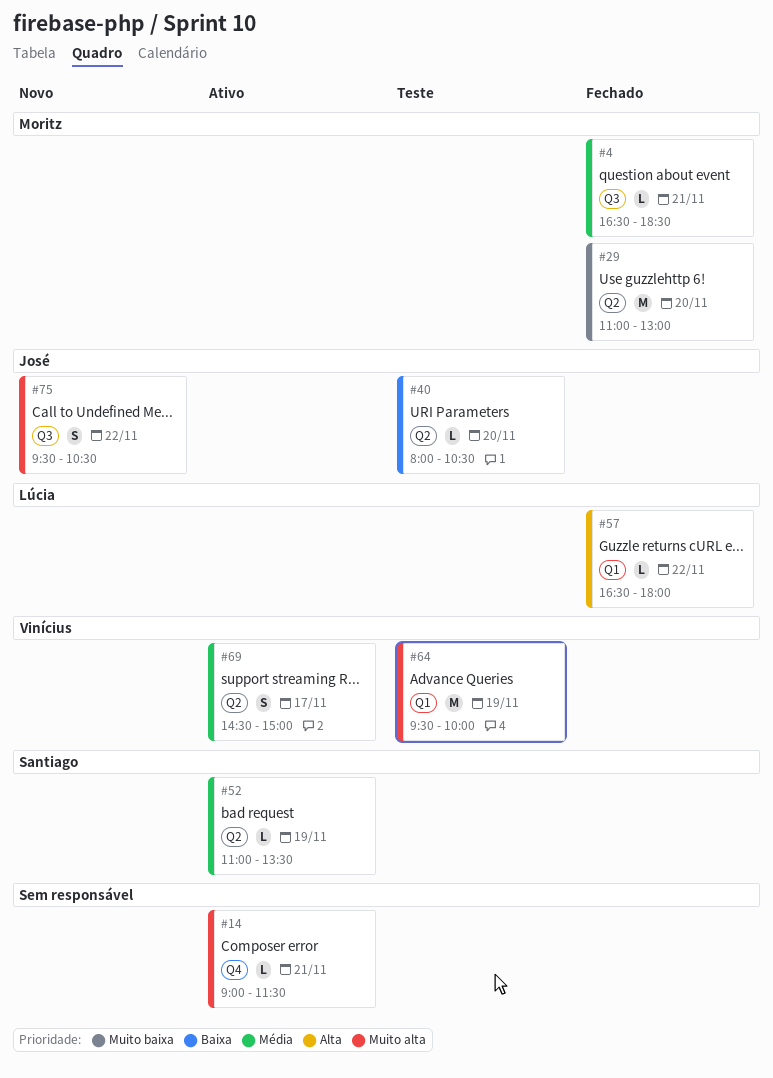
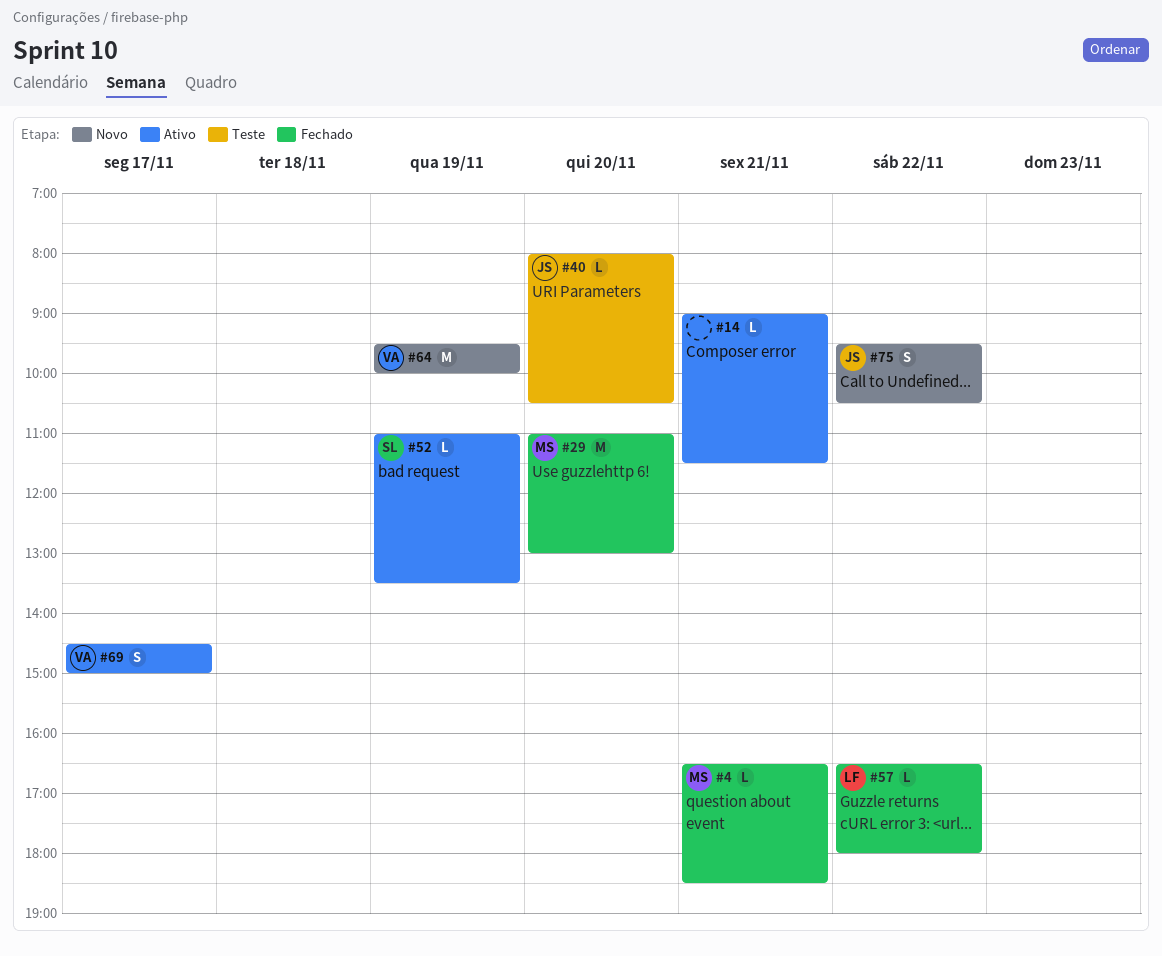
#64, status: Teste -> Novo

